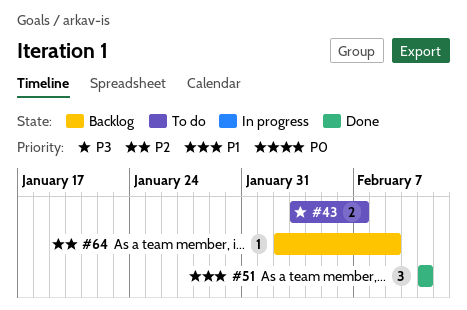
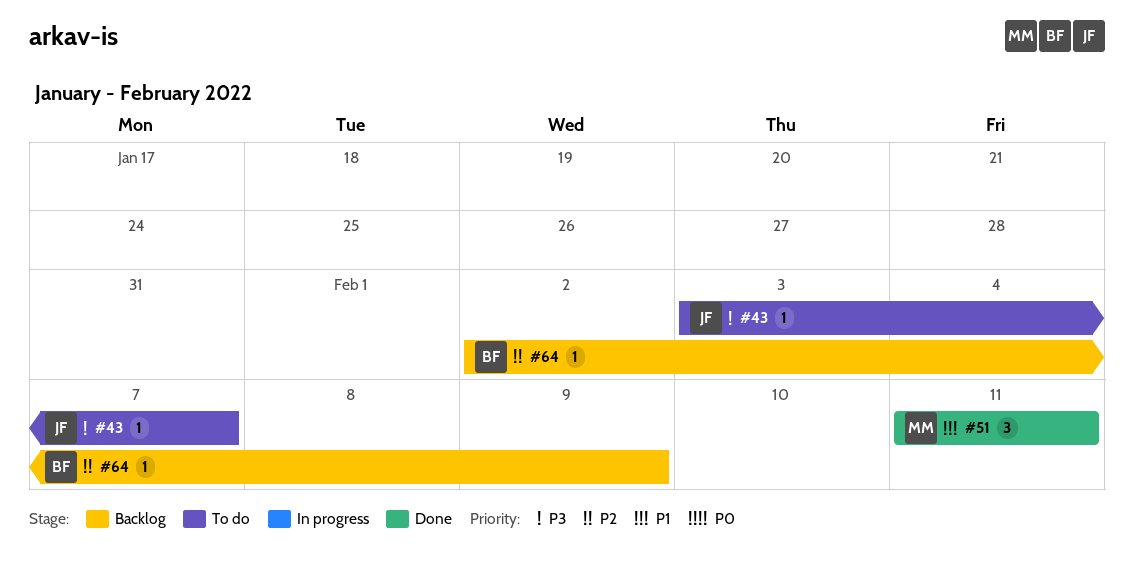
#43, estimate: 2 -> 1

